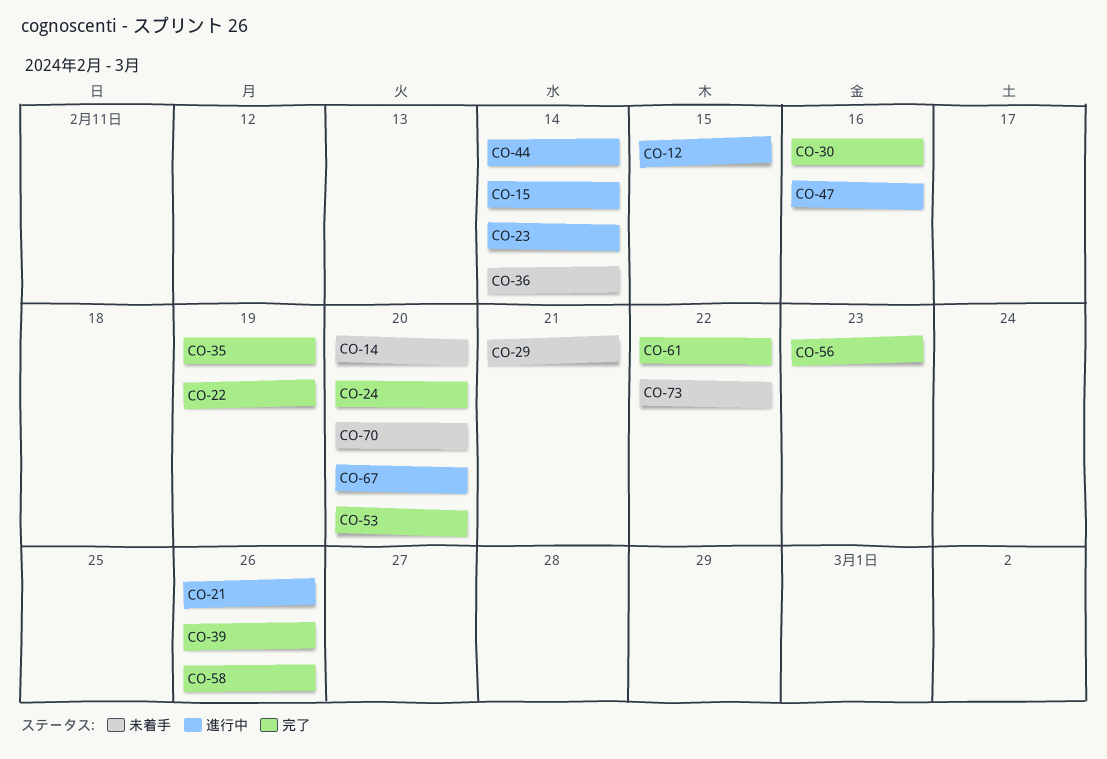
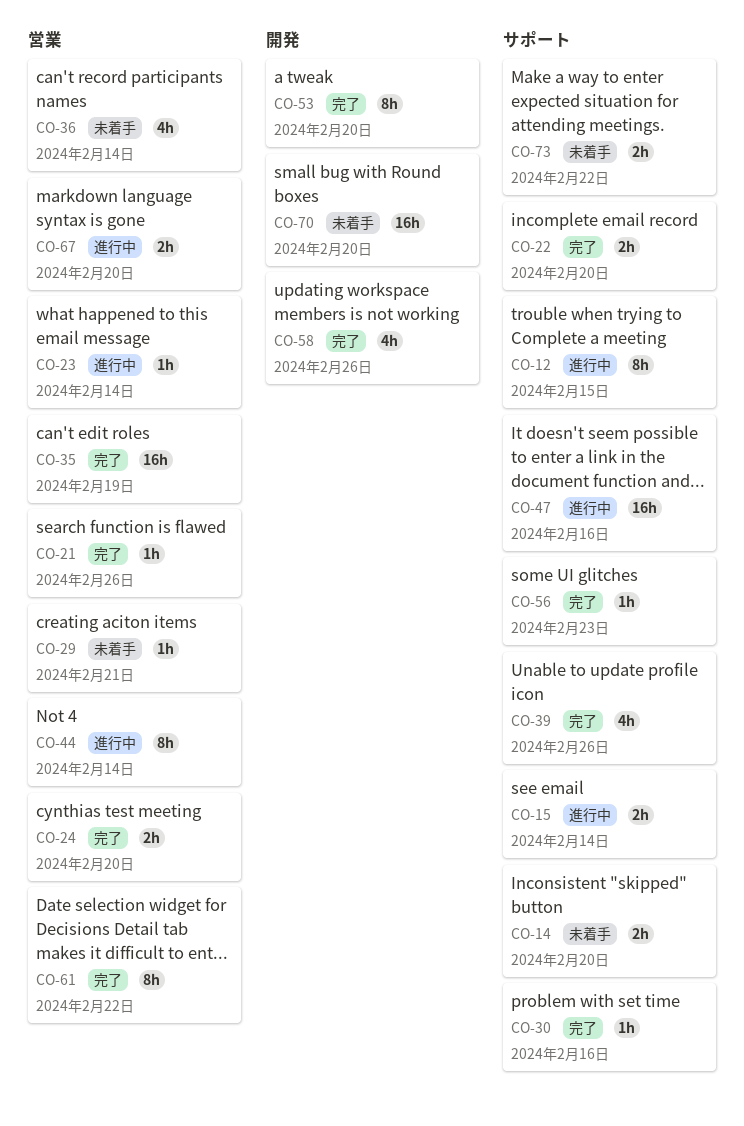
CO-21, status: 進行中 -> 完了
CO-22, due: Feb 19 -> Feb 20

